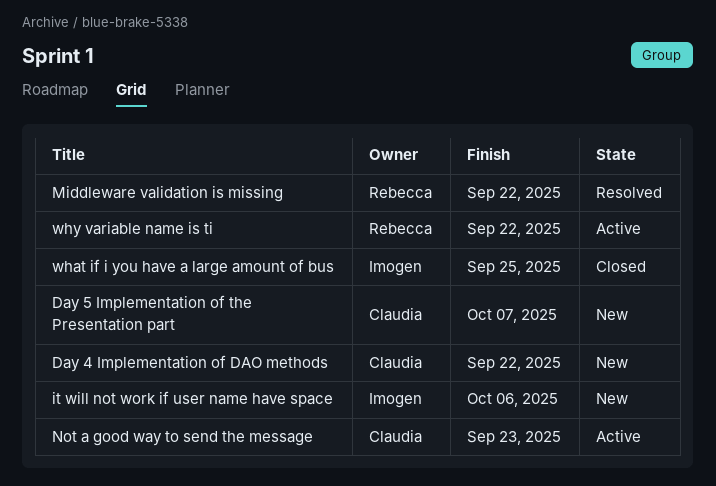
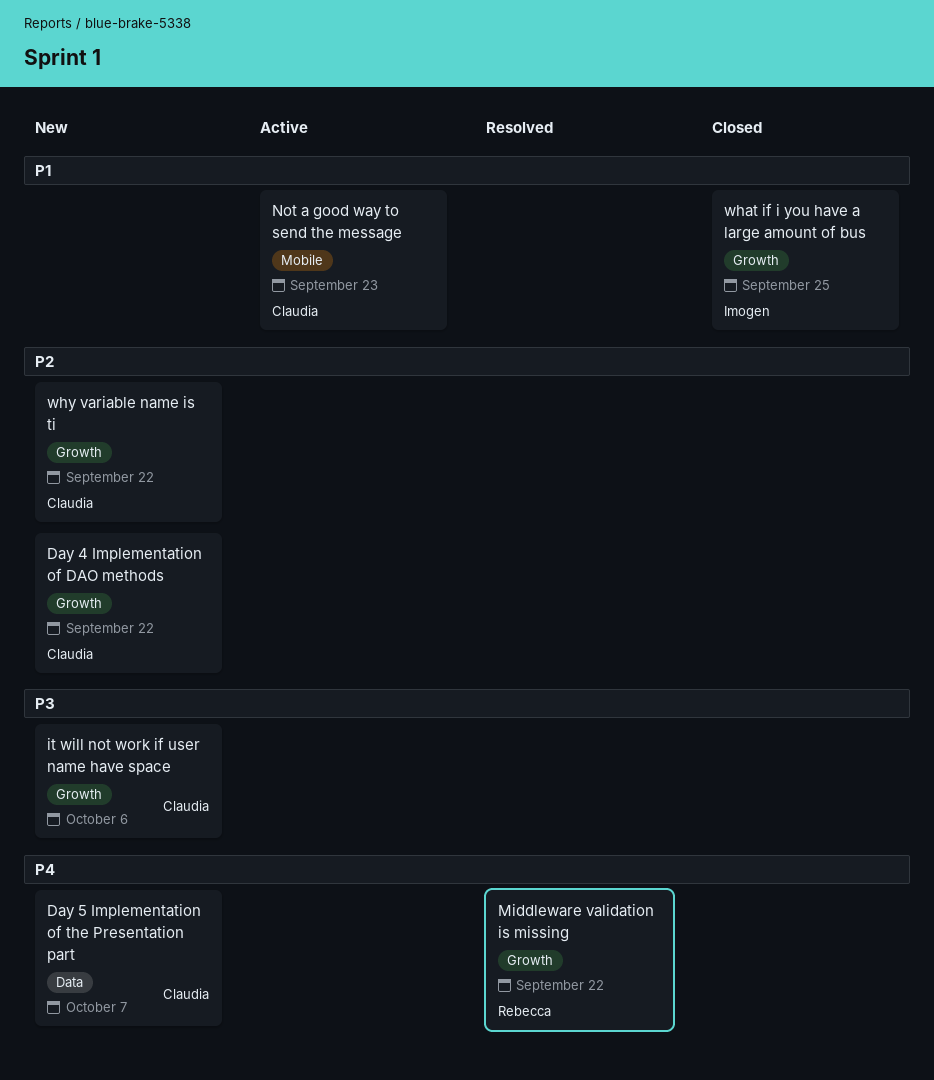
it will not work if user name have space, owner: Imogen -> Claudia
why variable name is ti, status: Active -> New
why variable name is ti, owner: Rebecca -> Claudia

